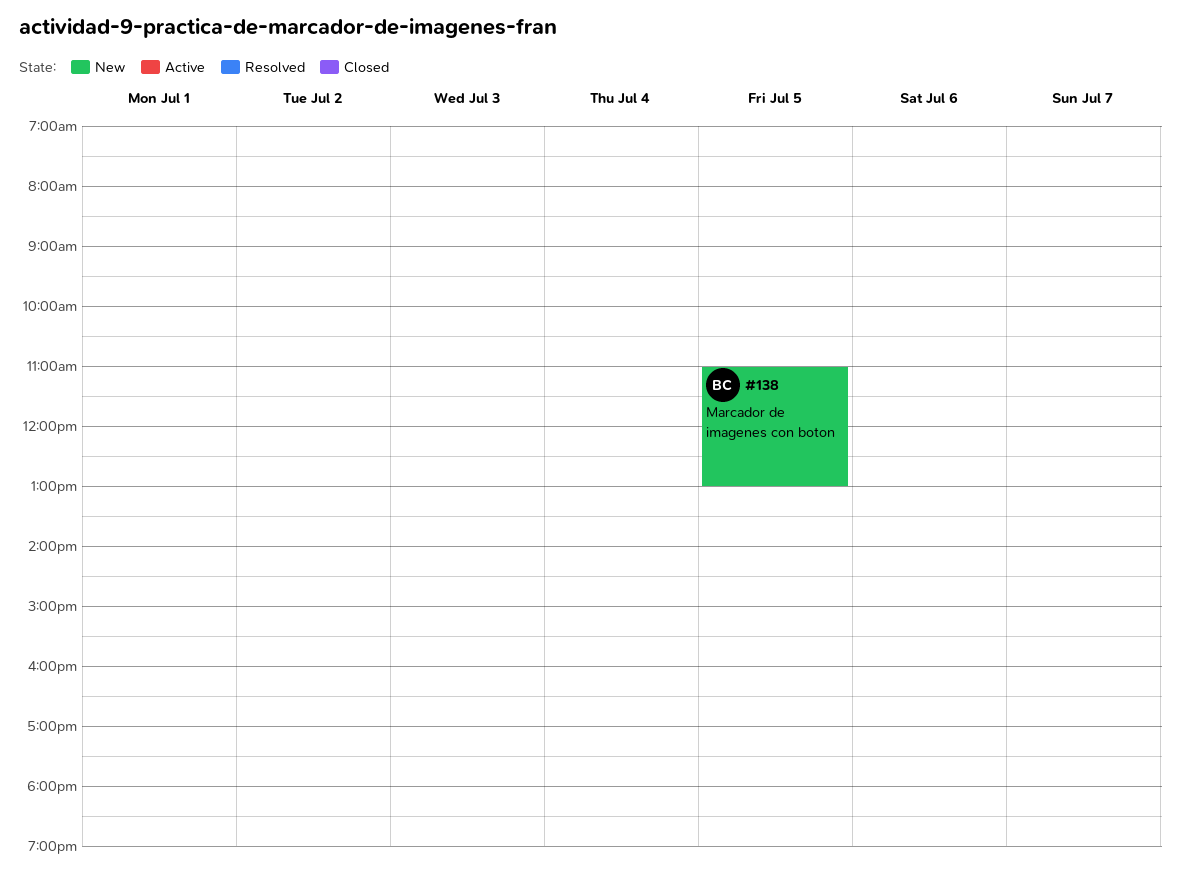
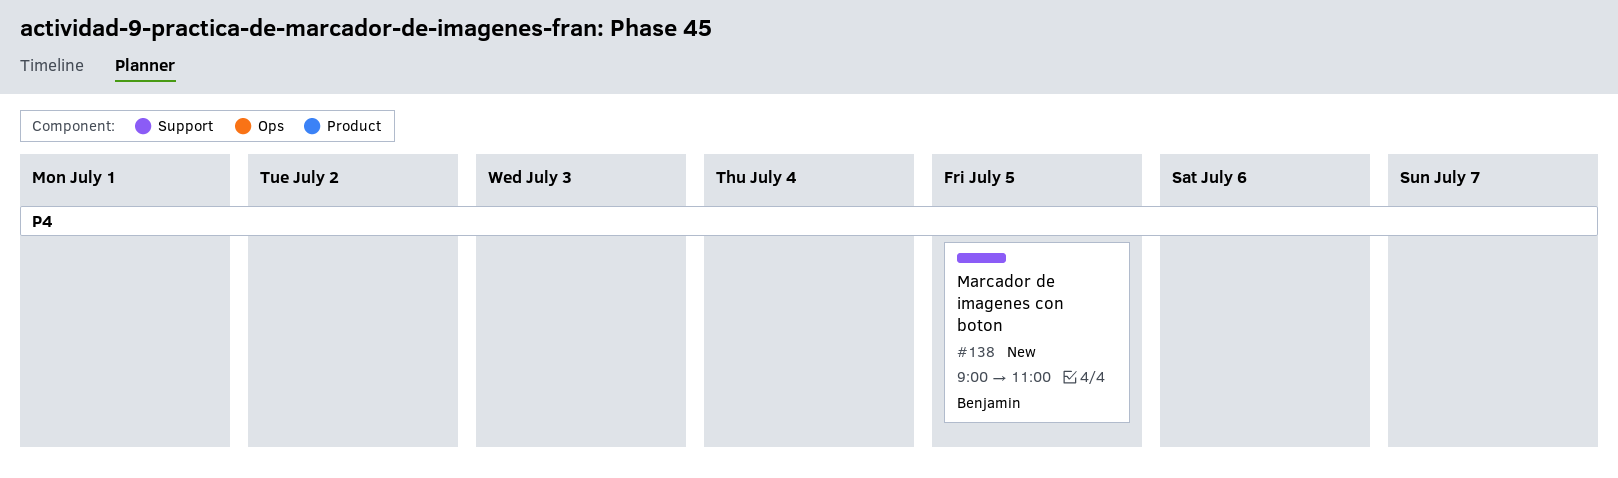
#138, begins: 11:00 -> 09:00
#138, ends: 13:00 -> 11:00

